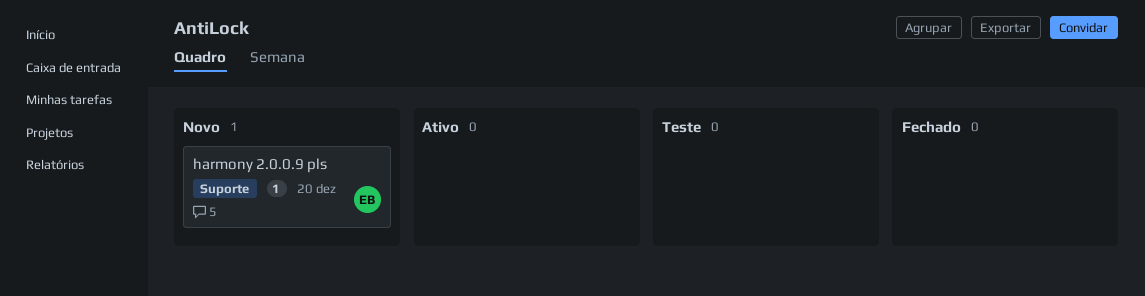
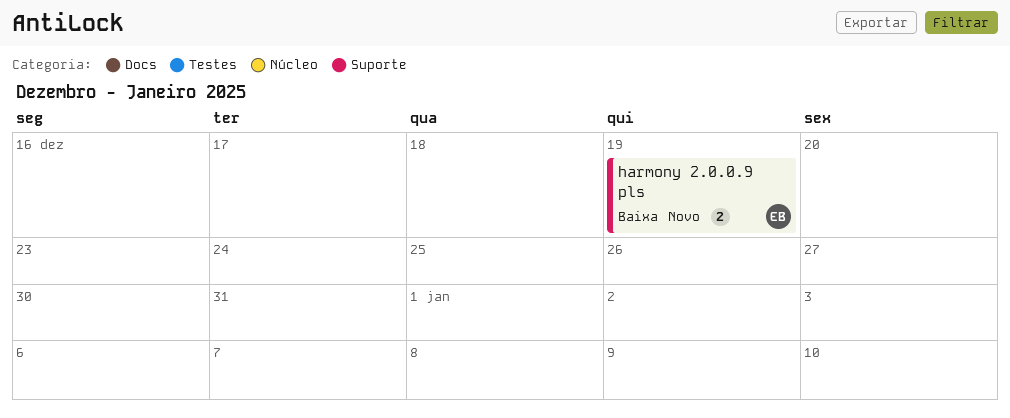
harmony 2.0.0.9 pls, estimate: 1 -> 2
harmony 2.0.0.9 pls, due: Dec 20 -> Dec 19

